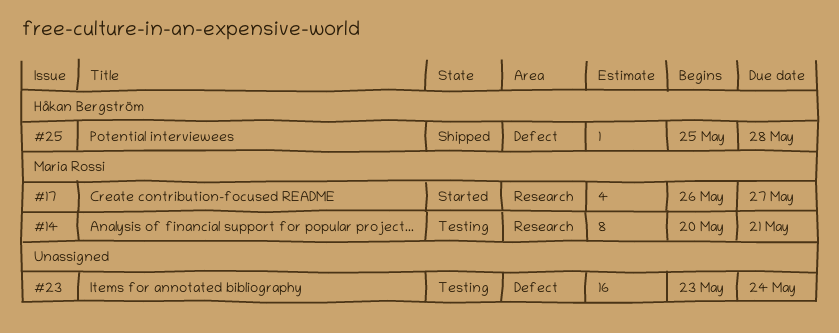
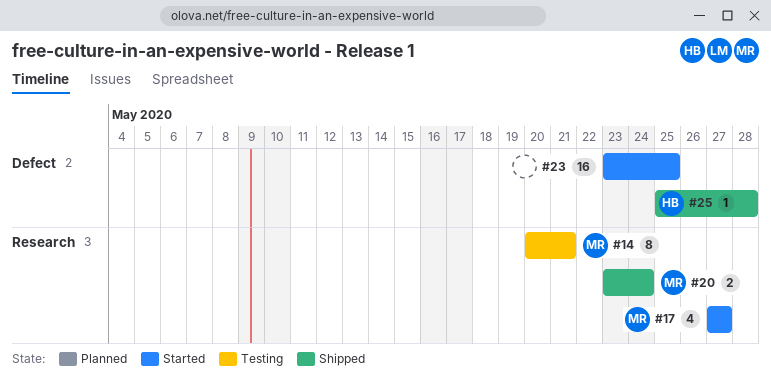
#17, start: May 26 -> May 27
#20: none -> present
#23, status: Testing -> Started
#23, due: May 24 -> May 25

